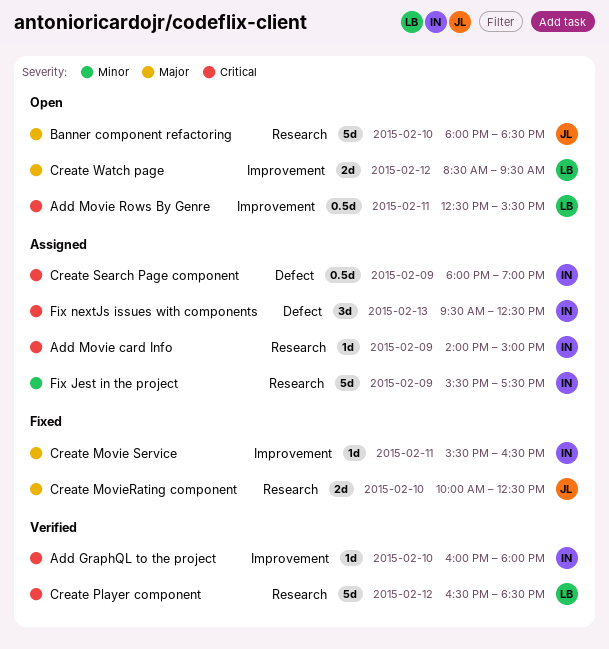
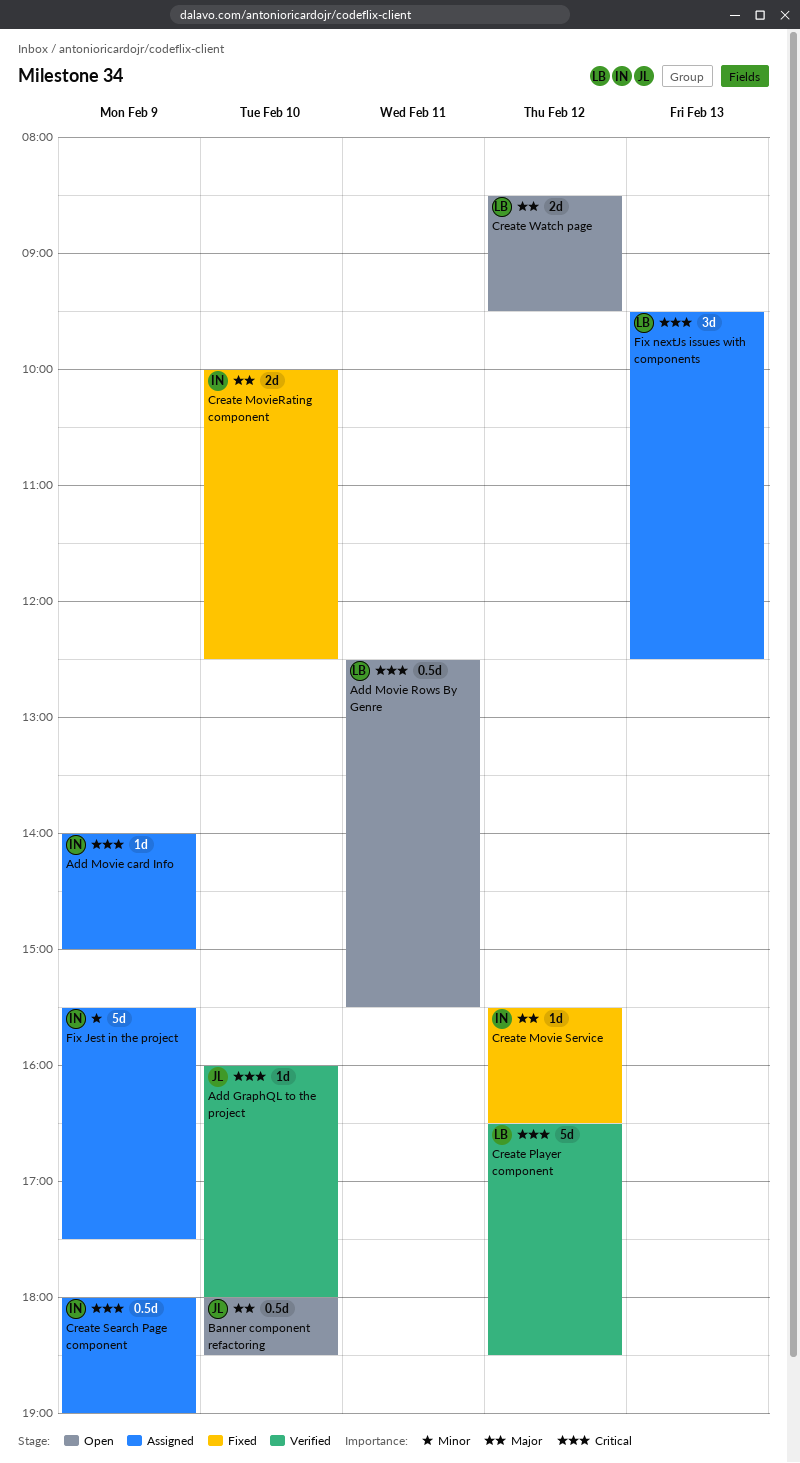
Add GraphQL to the project, owner: IN -> JL
Banner component refactoring, estimate: 5d -> 0.5d
Create Movie Service, day: Feb 11 -> Feb 12
Create MovieRating component, owner: JL -> IN
Fix nextJs issues with components, owner: IN -> LB

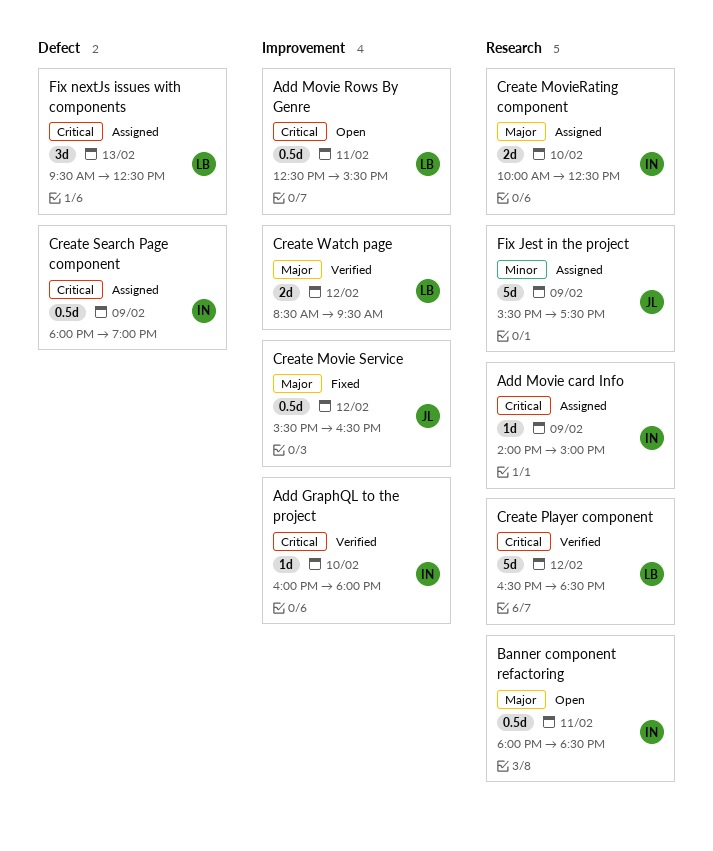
Add GraphQL to the project, owner: JL -> IN
Banner component refactoring, owner: JL -> IN
Banner component refactoring, day: Feb 10 -> Feb 11
Create Movie Service, owner: IN -> JL
Create Movie Service, estimate: 1d -> 0.5d
Create MovieRating component, status: Fixed -> Assigned
Create Watch page, status: Open -> Verified
Fix Jest in the project, owner: IN -> JL

